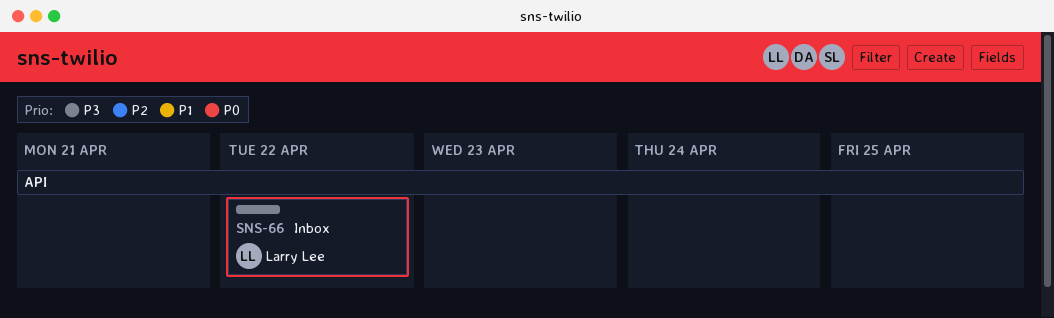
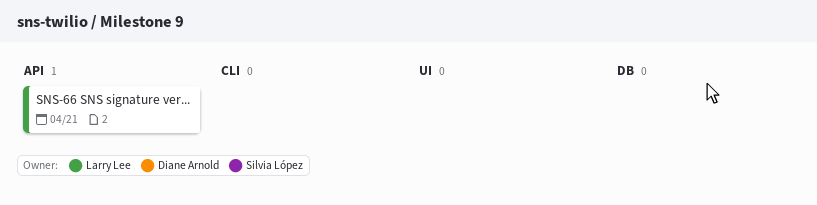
SNS-66, due: Apr 22 -> Apr 21

